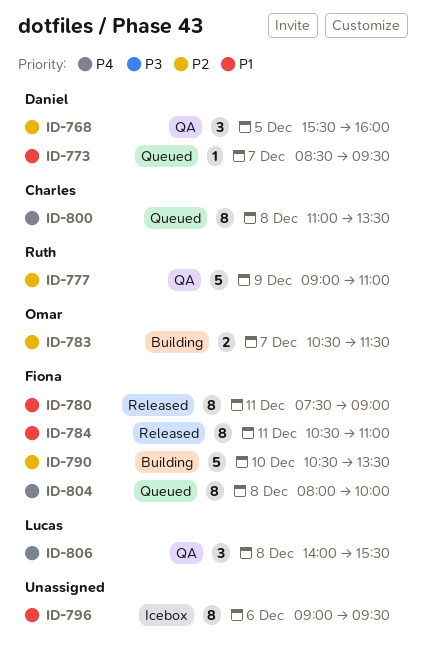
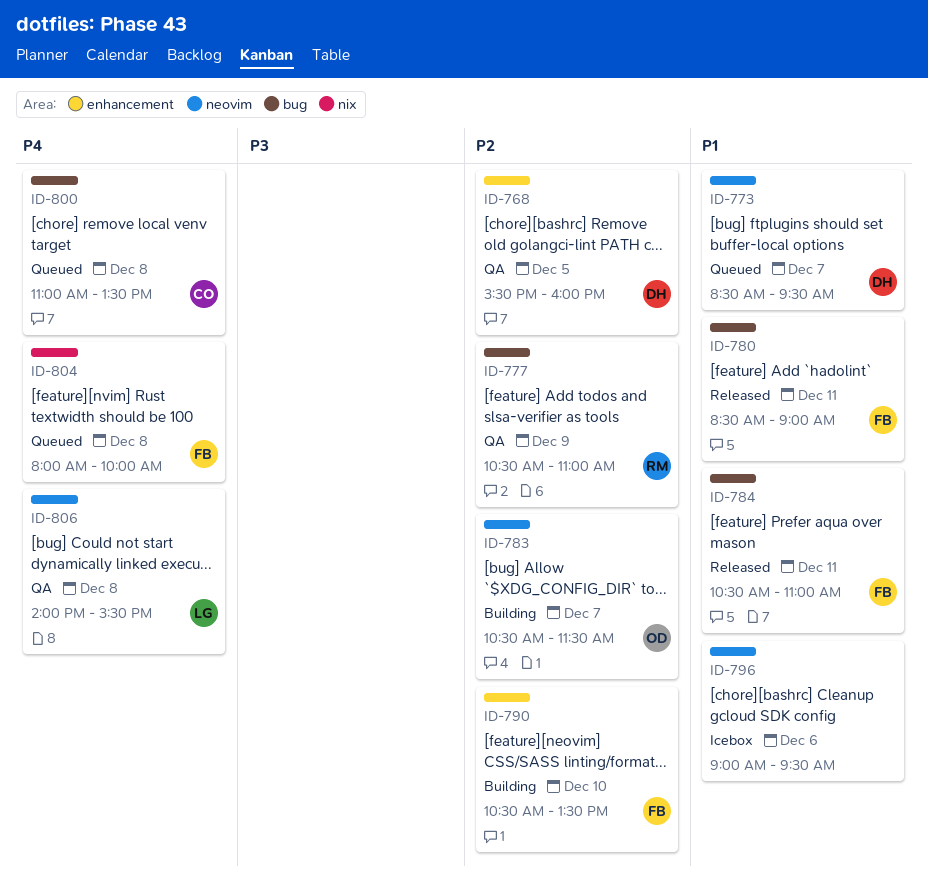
ID-777, begins: 09:00 -> 10:30
ID-780, begins: 07:30 -> 08:30

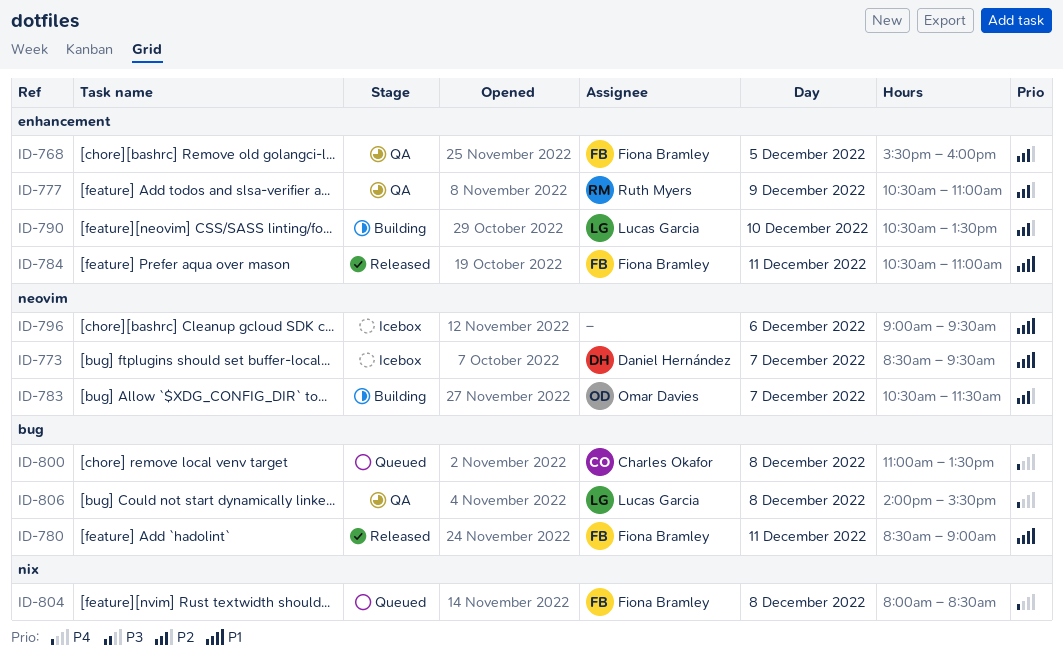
ID-768, owner: Daniel Hernández -> Fiona Bramley
ID-773, status: Queued -> Icebox
ID-777, label: bug -> enhancement
ID-784, label: bug -> enhancement
ID-790, owner: Fiona Bramley -> Lucas Garcia
ID-804, ends: 10:00 -> 08:30
ID-806, label: neovim -> bug

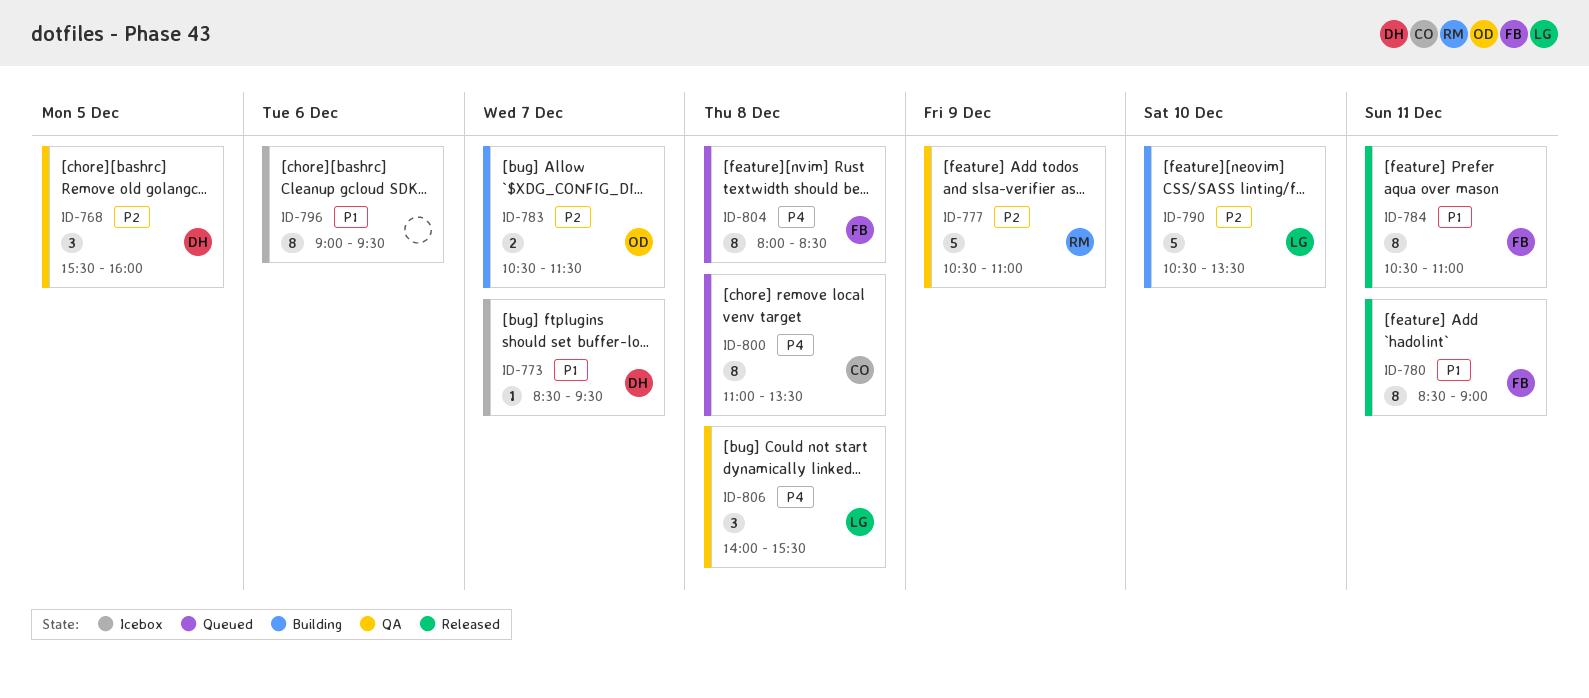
ID-768, owner: Fiona Bramley -> Daniel Hernández

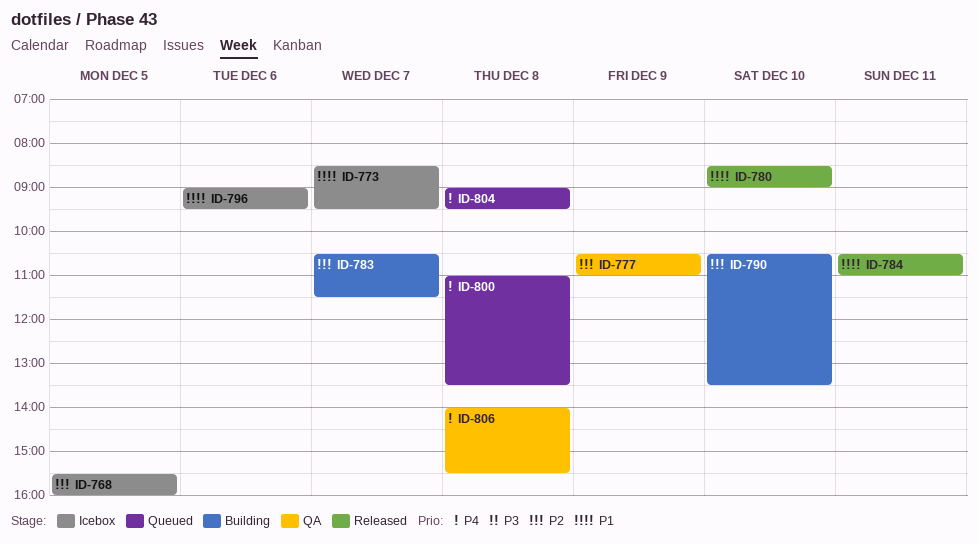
ID-768, status: QA -> Icebox
ID-780, day: Dec 11 -> Dec 10
ID-804, begins: 08:00 -> 09:00
ID-804, ends: 08:30 -> 09:30

